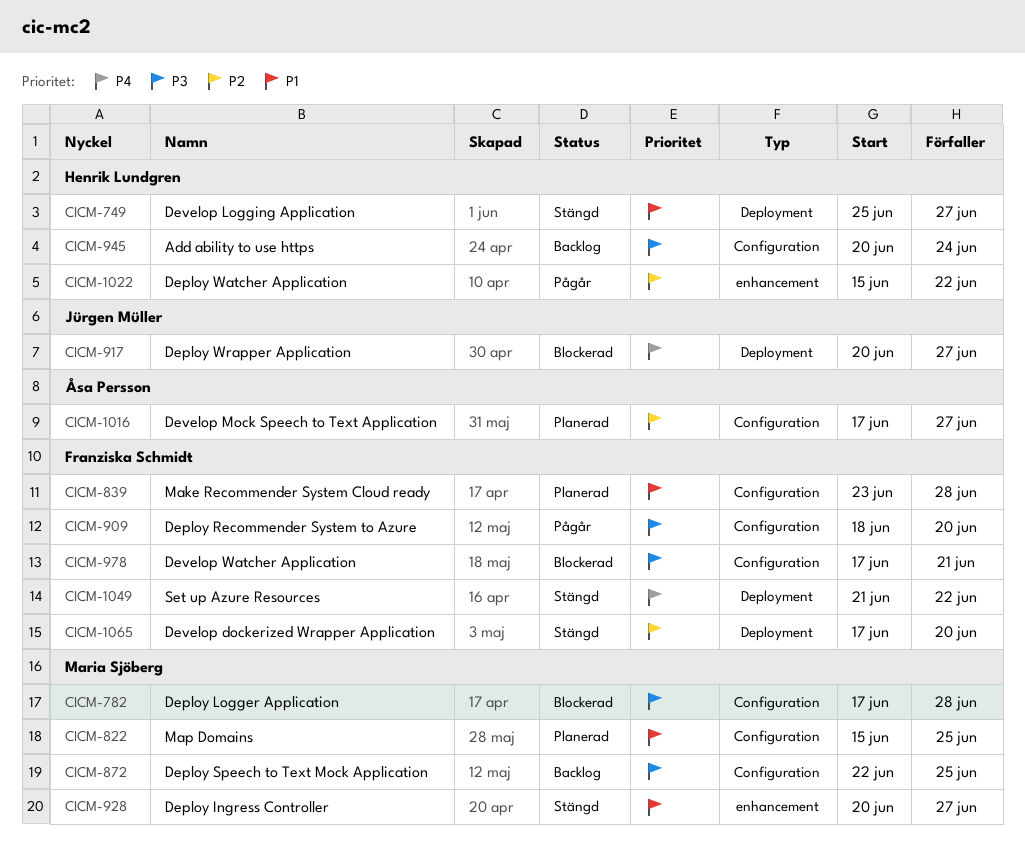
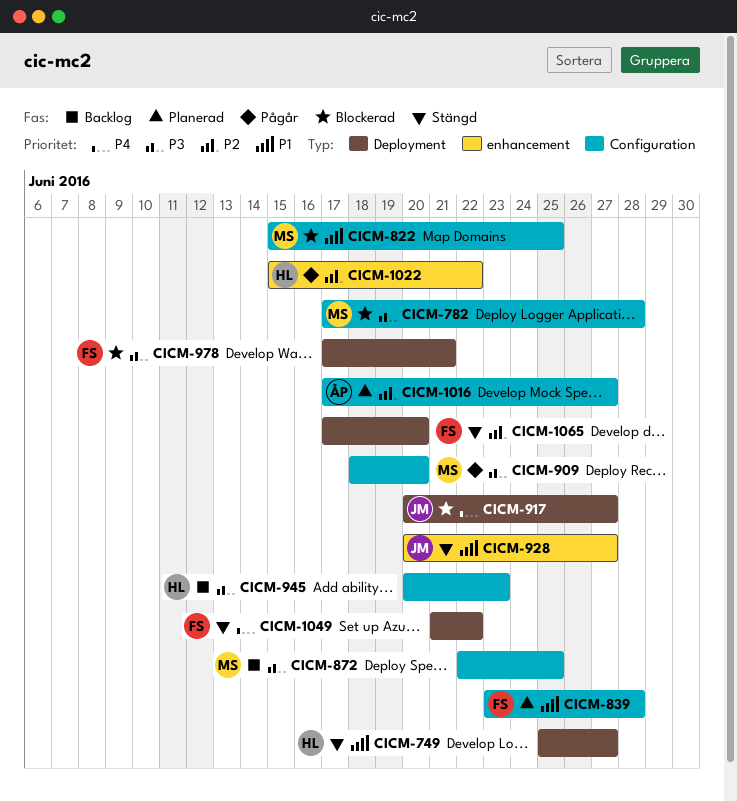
CICM-822, status: Planerad -> Blockerad
CICM-909, owner: Franziska Schmidt -> Maria Sjöberg
CICM-928, owner: Maria Sjöberg -> Jürgen Müller
CICM-945, due: Jun 24 -> Jun 23
CICM-978, label: Configuration -> Deployment

